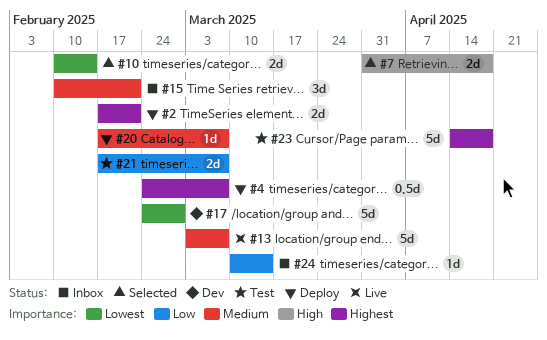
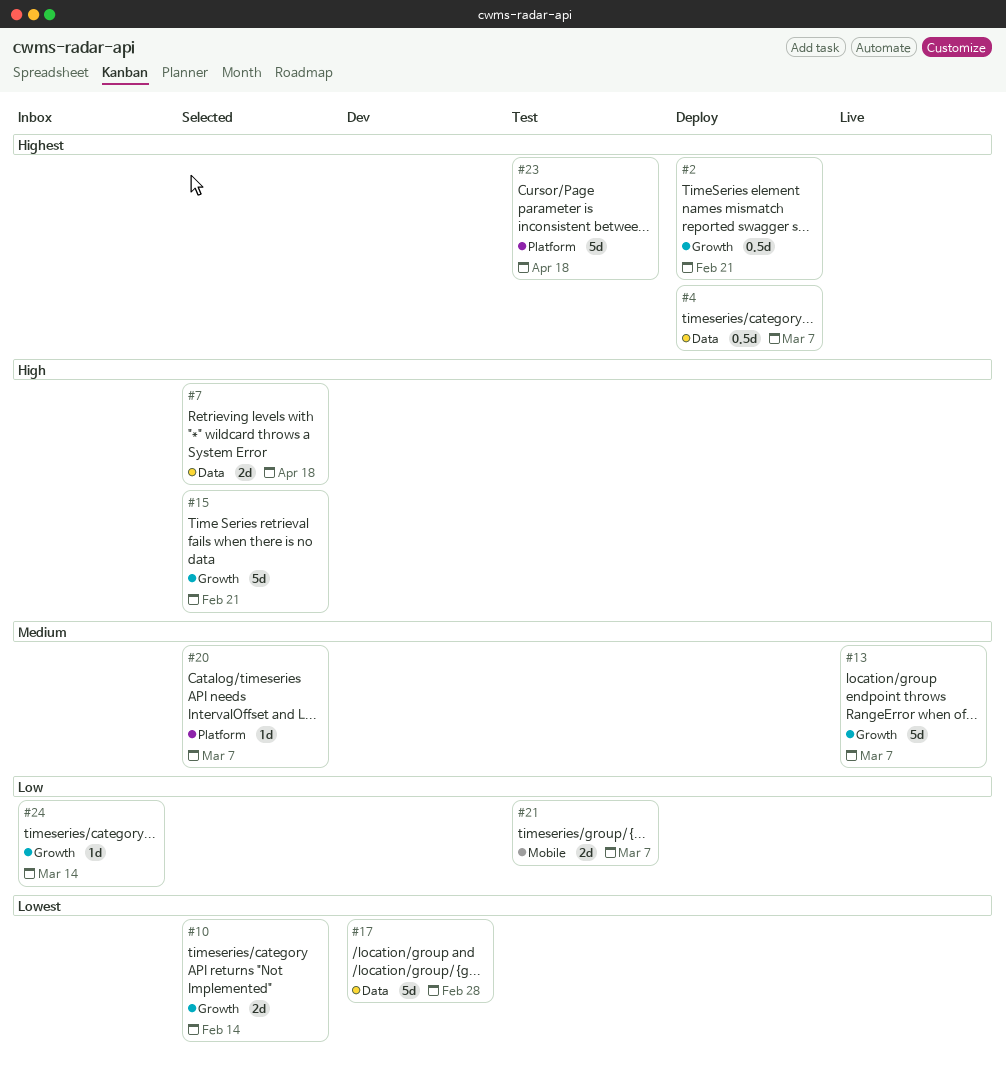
#2, estimate: 2d -> 0.5d
#15, status: Inbox -> Selected
#15, priority: Medium -> High
#15, estimate: 3d -> 5d
#20, status: Deploy -> Selected

